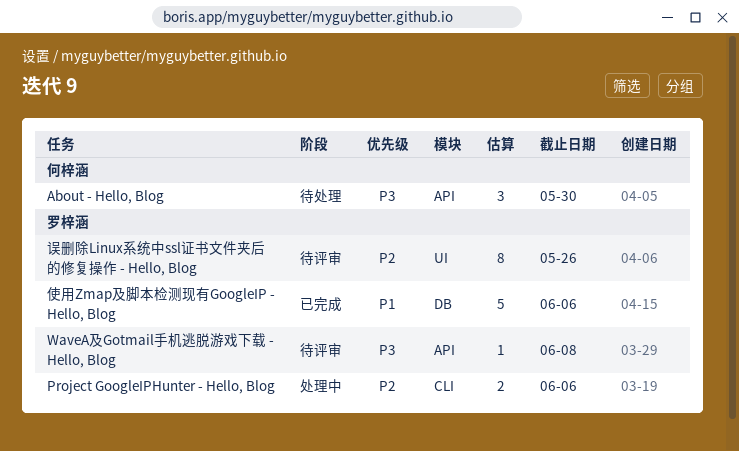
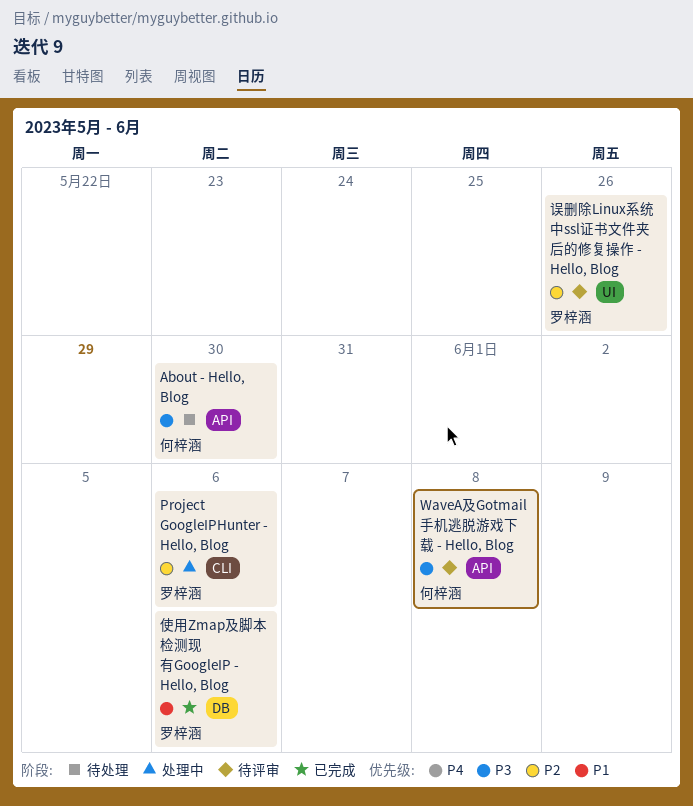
WaveA及Gotmail手机逃脱游戏下载 - Hello, Blog, owner: 罗梓涵 -> 何梓涵

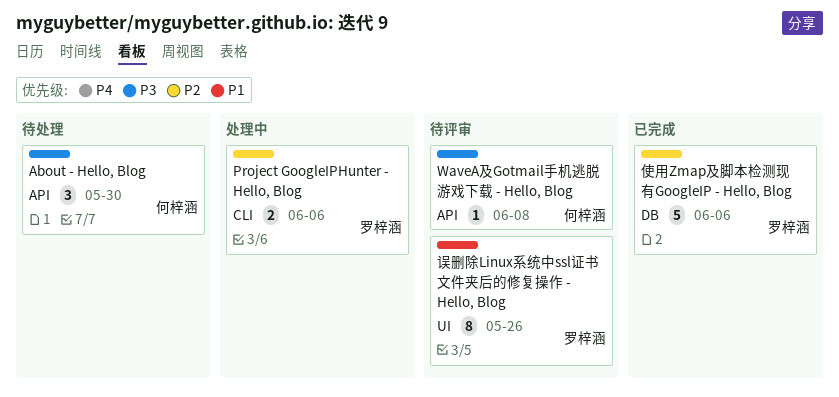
使用Zmap及脚本检测现有GoogleIP - Hello, Blog, priority: P1 -> P2
误删除Linux系统中ssl证书文件夹后的修复操作 - Hello, Blog, priority: P2 -> P1

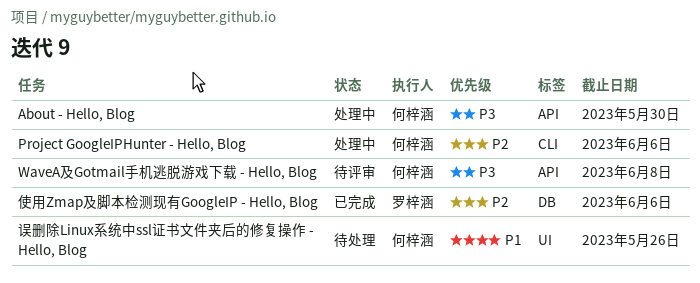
About - Hello, Blog, status: 待处理 -> 处理中
Project GoogleIPHunter - Hello, Blog, owner: 罗梓涵 -> 何梓涵
误删除Linux系统中ssl证书文件夹后的修复操作 - Hello, Blog, status: 待评审 -> 待处理
误删除Linux系统中ssl证书文件夹后的修复操作 - Hello, Blog, owner: 罗梓涵 -> 何梓涵

